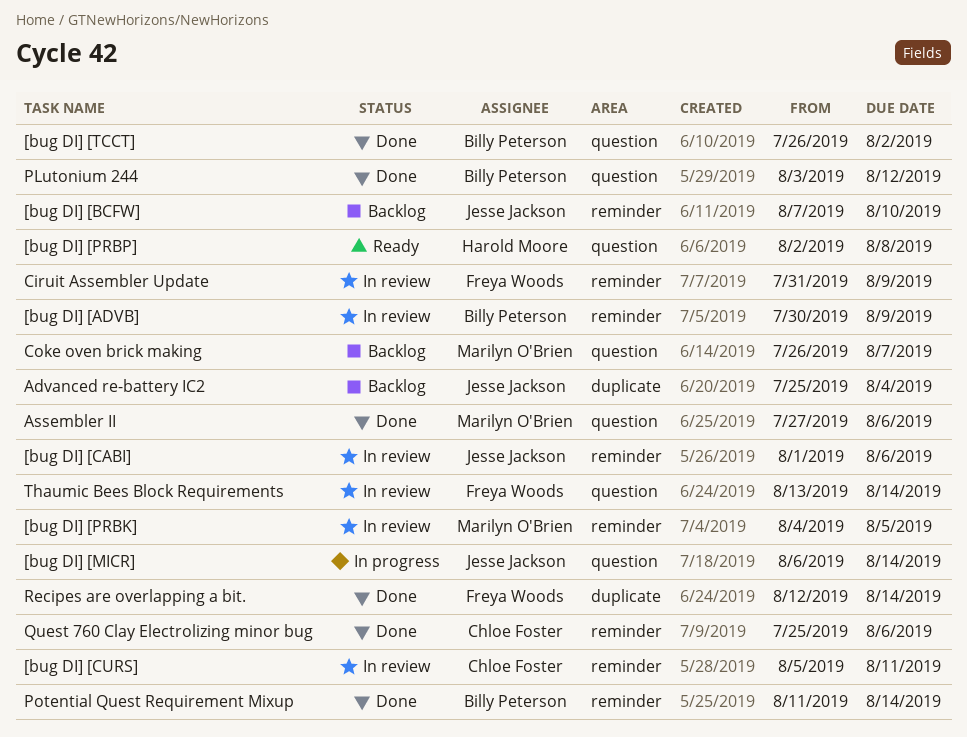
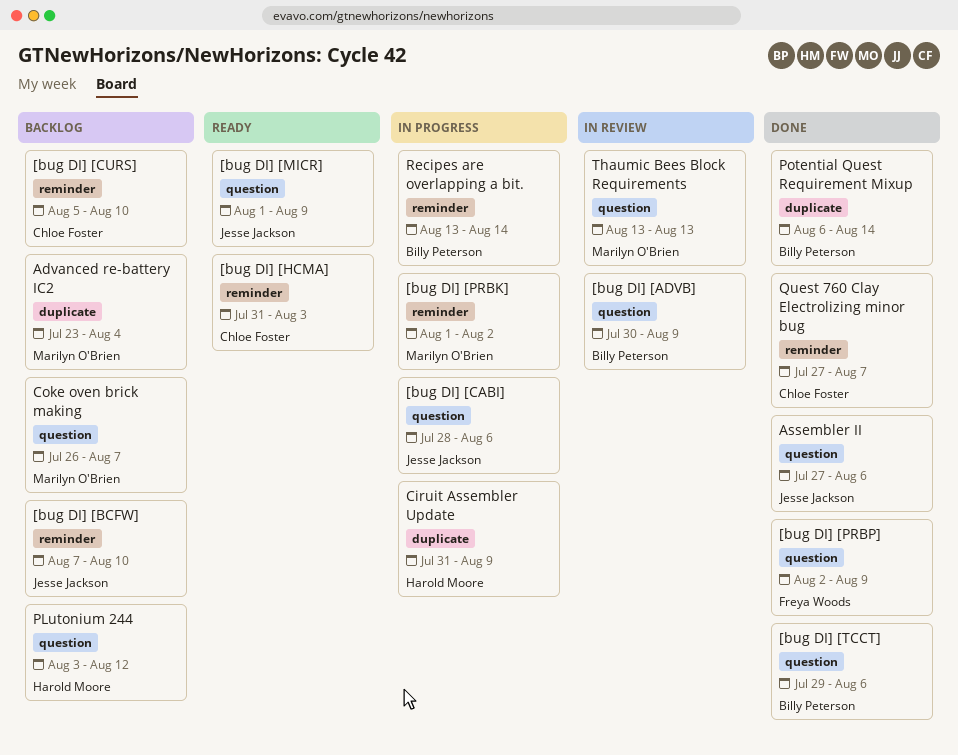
[bug DI] [ADVB], label: reminder -> question
[bug DI] [CABI], status: In review -> In progress
[bug DI] [CABI], label: reminder -> question
[bug DI] [CABI], start: Aug 1 -> Jul 28
[bug DI] [CURS], status: In review -> Backlog
[bug DI] [CURS], due: Aug 11 -> Aug 10
[bug DI] [HCMA]: none -> present
[bug DI] [MICR], status: In progress -> Ready
[bug DI] [MICR], start: Aug 6 -> Aug 1
[bug DI] [MICR], due: Aug 14 -> Aug 9
[bug DI] [PRBK], status: In review -> In progress
[bug DI] [PRBK], start: Aug 4 -> Aug 1
[bug DI] [PRBK], due: Aug 5 -> Aug 2
[bug DI] [PRBP], status: Ready -> Done
[bug DI] [PRBP], owner: Harold Moore -> Freya Woods
[bug DI] [PRBP], due: Aug 8 -> Aug 9
[bug DI] [TCCT], start: Jul 26 -> Jul 29
[bug DI] [TCCT], due: Aug 2 -> Aug 6
Advanced re-battery IC2, owner: Jesse Jackson -> Marilyn O'Brien
Advanced re-battery IC2, start: Jul 25 -> Jul 23
Assembler II, owner: Marilyn O'Brien -> Jesse Jackson
Ciruit Assembler Update, status: In review -> In progress
Ciruit Assembler Update, owner: Freya Woods -> Harold Moore
Ciruit Assembler Update, label: reminder -> duplicate
PLutonium 244, status: Done -> Backlog
PLutonium 244, owner: Billy Peterson -> Harold Moore
Potential Quest Requirement Mixup, label: reminder -> duplicate
Potential Quest Requirement Mixup, start: Aug 11 -> Aug 6
Quest 760 Clay Electrolizing minor bug, start: Jul 25 -> Jul 27
Quest 760 Clay Electrolizing minor bug, due: Aug 6 -> Aug 7
Recipes are overlapping a bit., status: Done -> In progress
Recipes are overlapping a bit., owner: Freya Woods -> Billy Peterson
Recipes are overlapping a bit., label: duplicate -> reminder
Recipes are overlapping a bit., start: Aug 12 -> Aug 13
Thaumic Bees Block Requirements, owner: Freya Woods -> Marilyn O'Brien
Thaumic Bees Block Requirements, due: Aug 14 -> Aug 13

